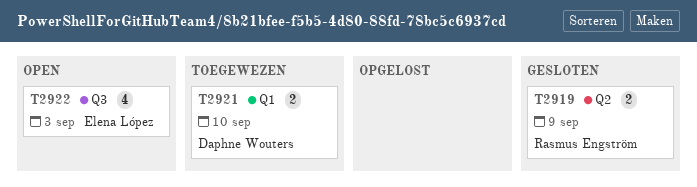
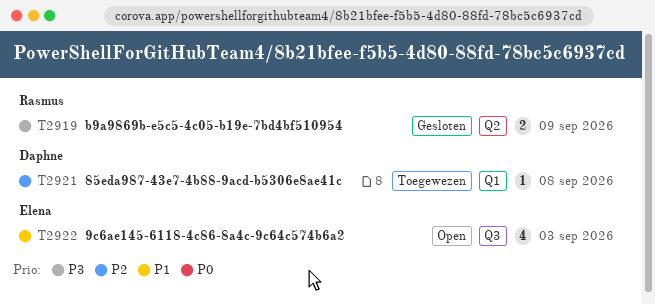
T2921, estimate: 2 -> 1
T2921, due: Sep 10 -> Sep 8

